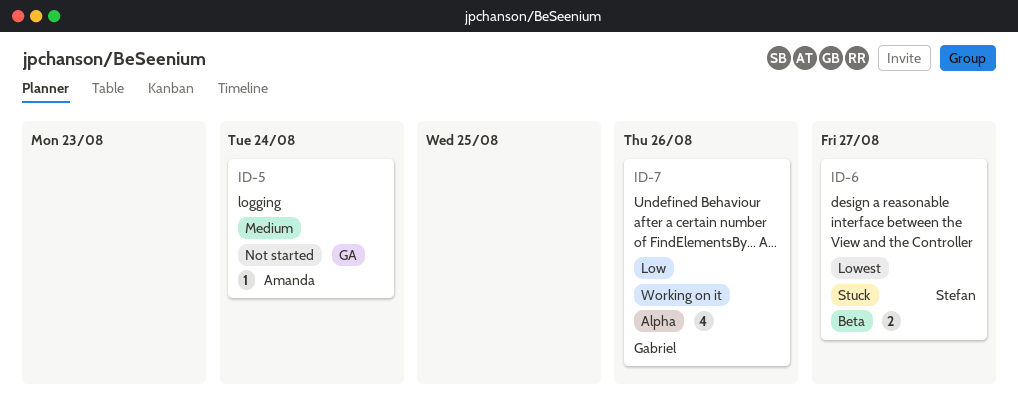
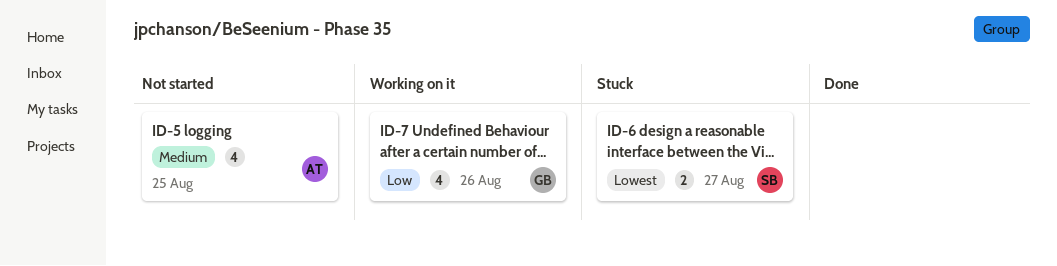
ID-5, estimate: 1 -> 4
ID-5, day: Aug 24 -> Aug 25

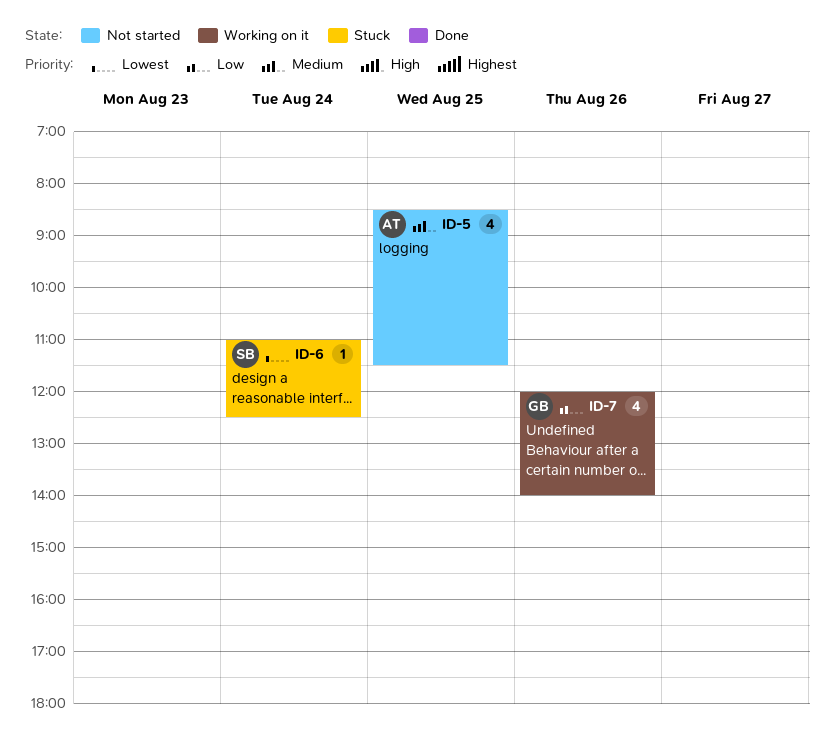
ID-6, estimate: 2 -> 1
ID-6, day: Aug 27 -> Aug 24

